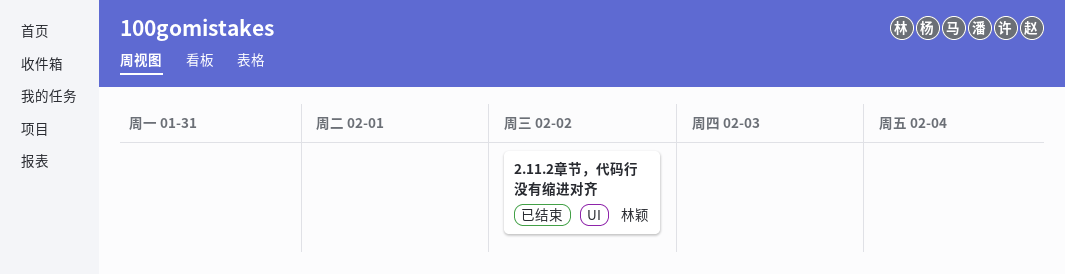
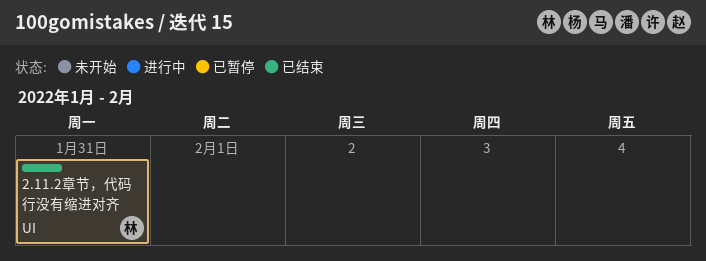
2.11.2章节，代码行没有缩进对齐, due: Feb 2 -> Jan 31

